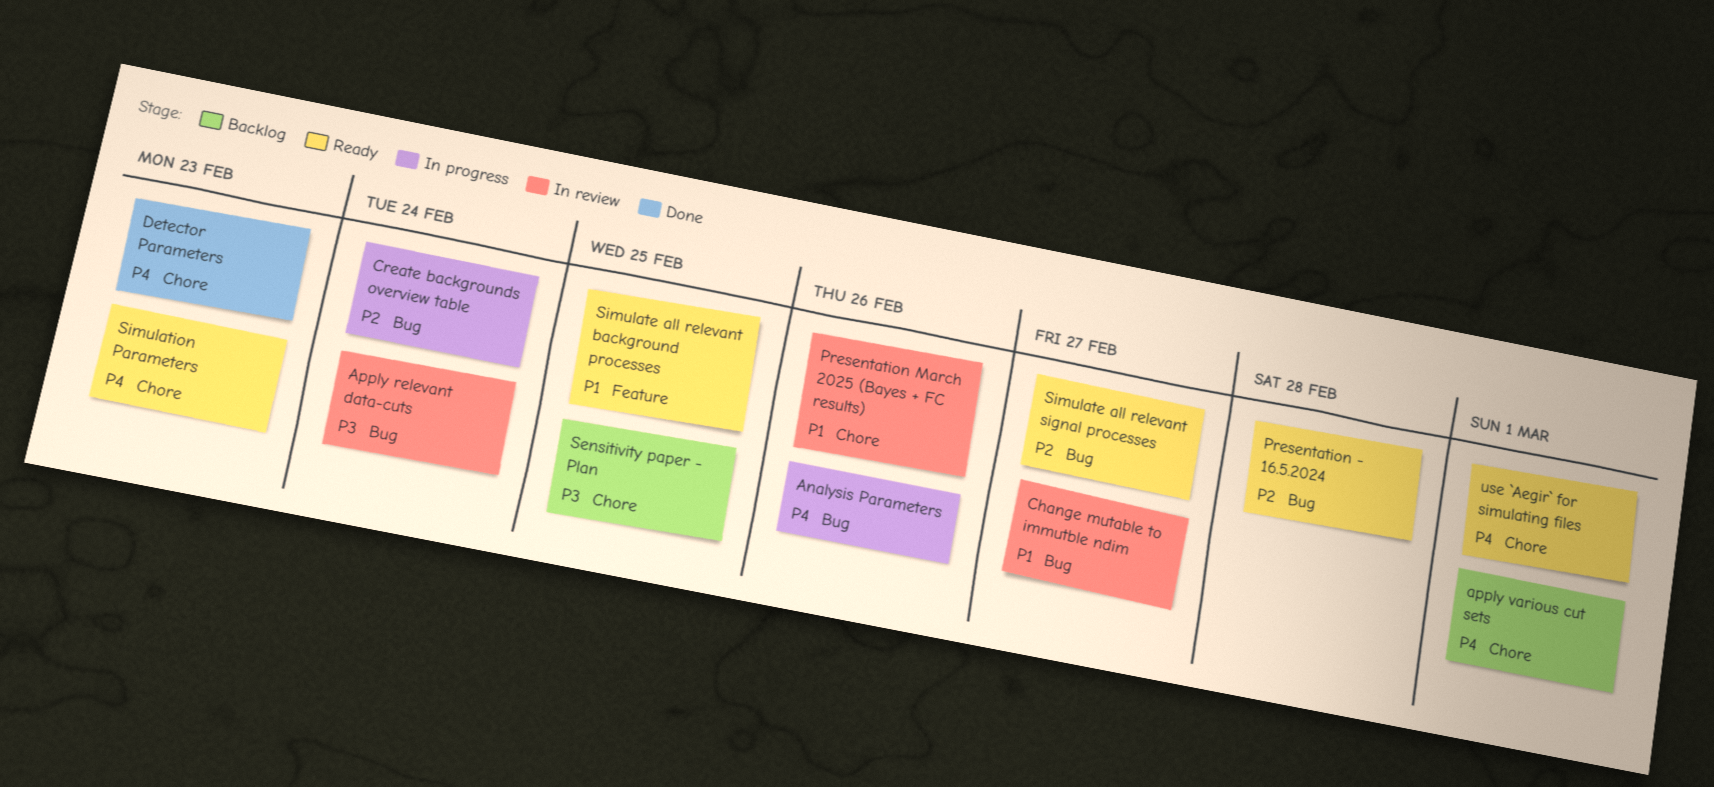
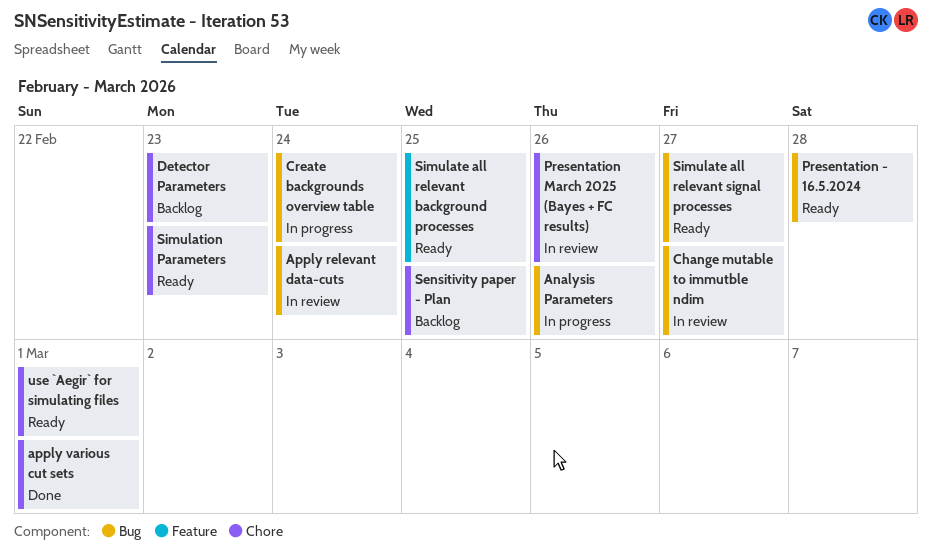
apply various cut sets, status: Backlog -> Done
Detector Parameters, status: Done -> Backlog

